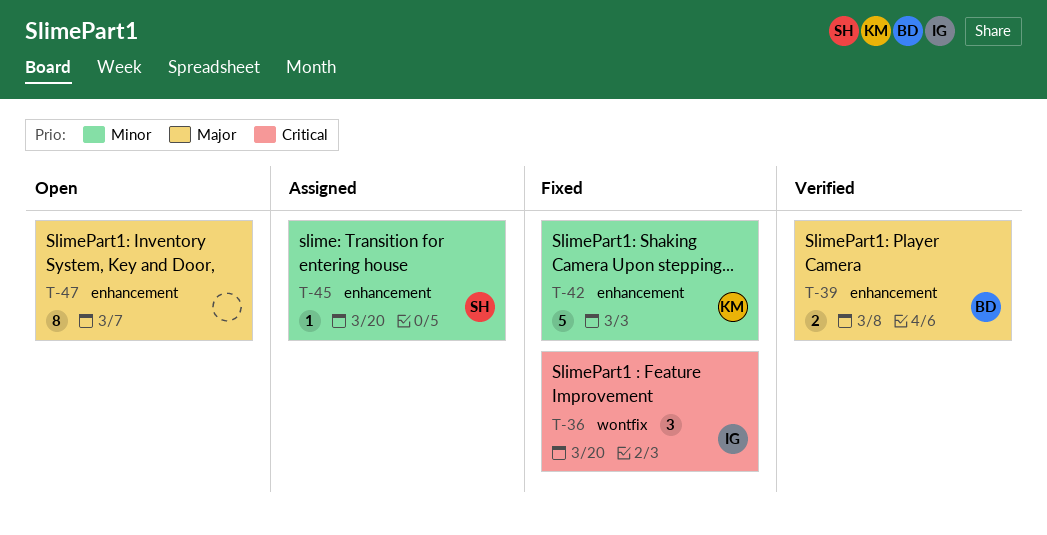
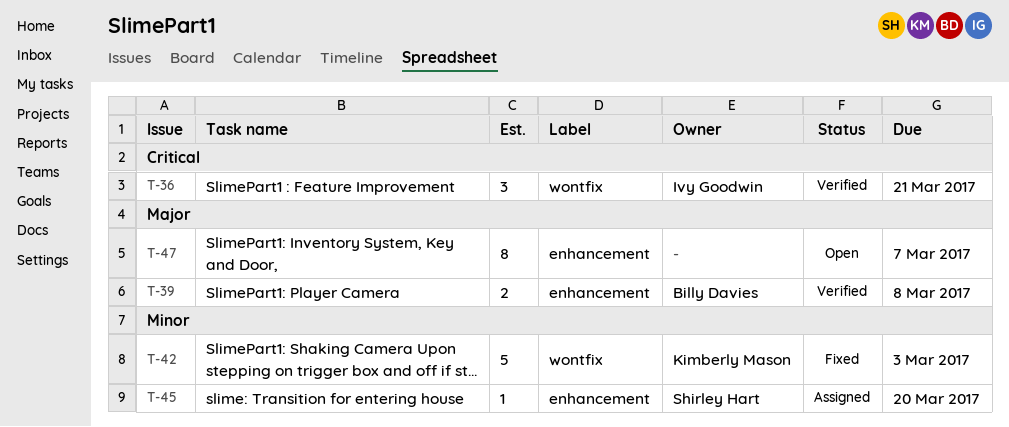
T-36, status: Fixed -> Verified
T-36, due: Mar 20 -> Mar 21
T-42, label: enhancement -> wontfix

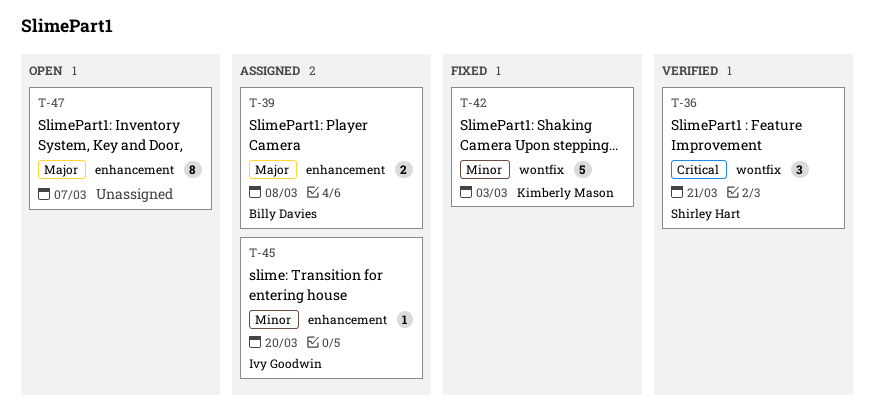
T-36, owner: Ivy Goodwin -> Shirley Hart
T-39, status: Verified -> Assigned
T-45, owner: Shirley Hart -> Ivy Goodwin

